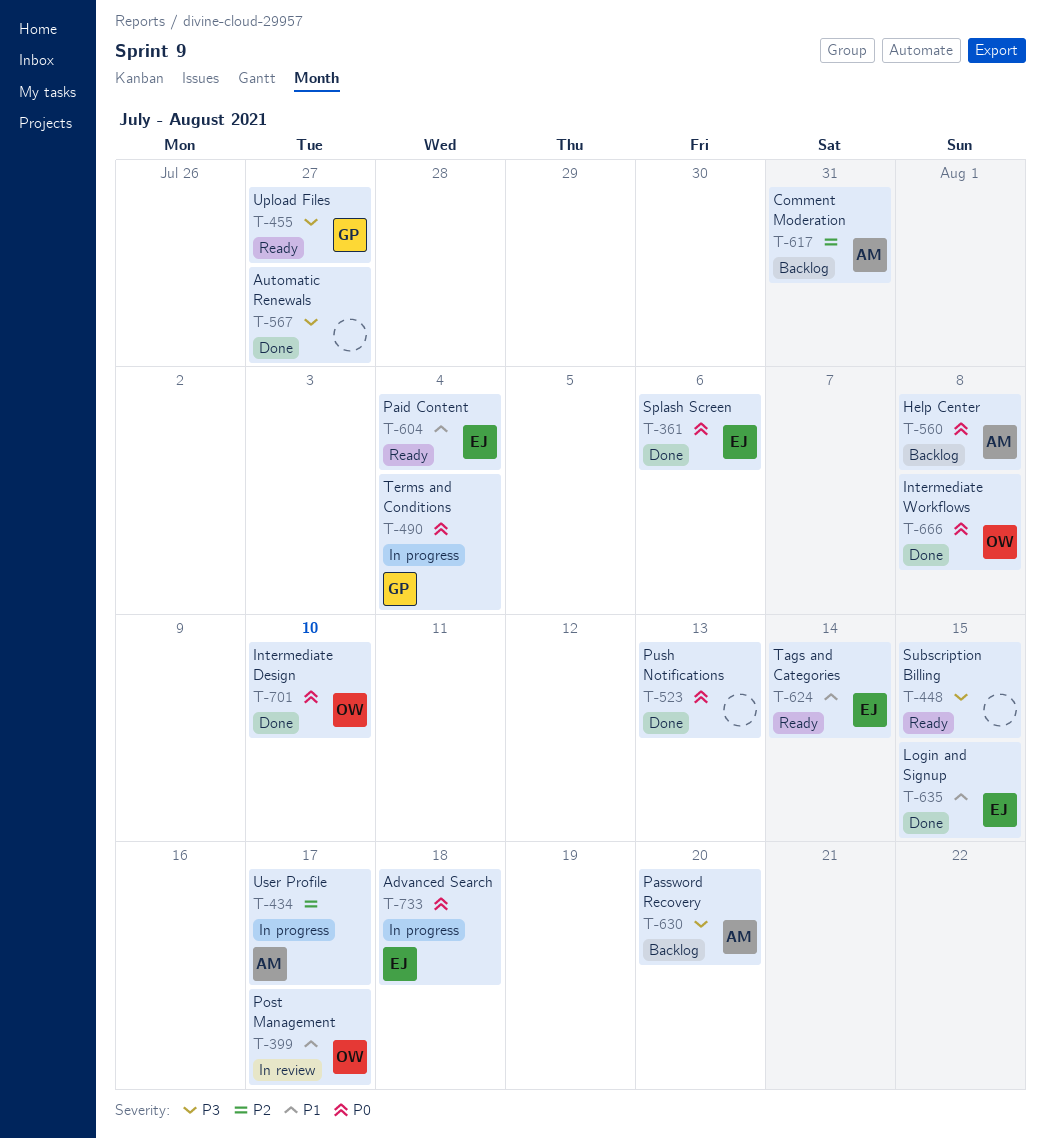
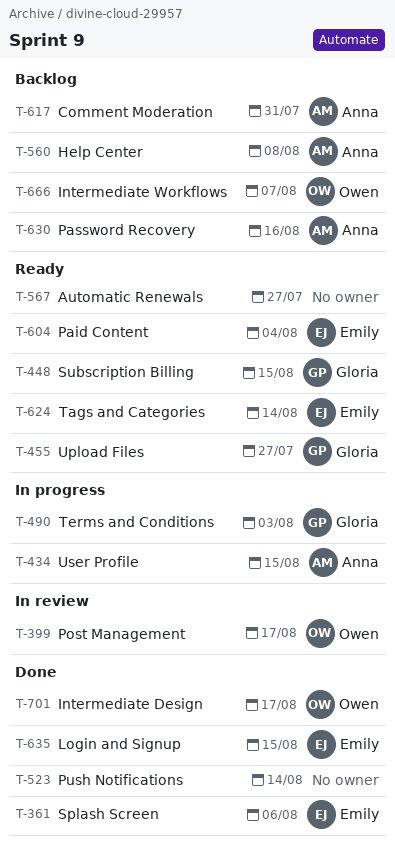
T-434, due: Aug 17 -> Aug 15
T-448, owner: none -> Gloria
T-490, due: Aug 4 -> Aug 3
T-523, due: Aug 13 -> Aug 14
T-567, status: Done -> Ready
T-630, due: Aug 20 -> Aug 16
T-666, status: Done -> Backlog
T-666, due: Aug 8 -> Aug 7
T-701, due: Aug 10 -> Aug 17
T-733: present -> none

